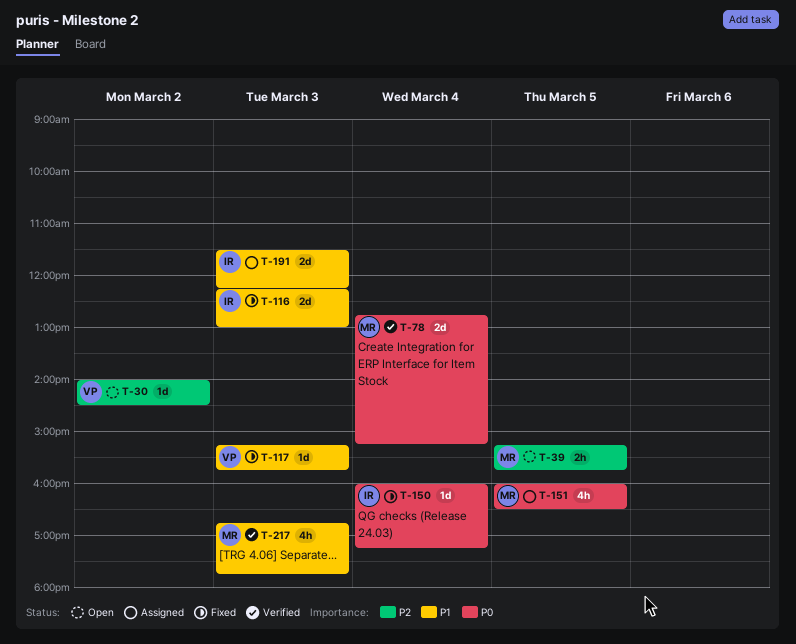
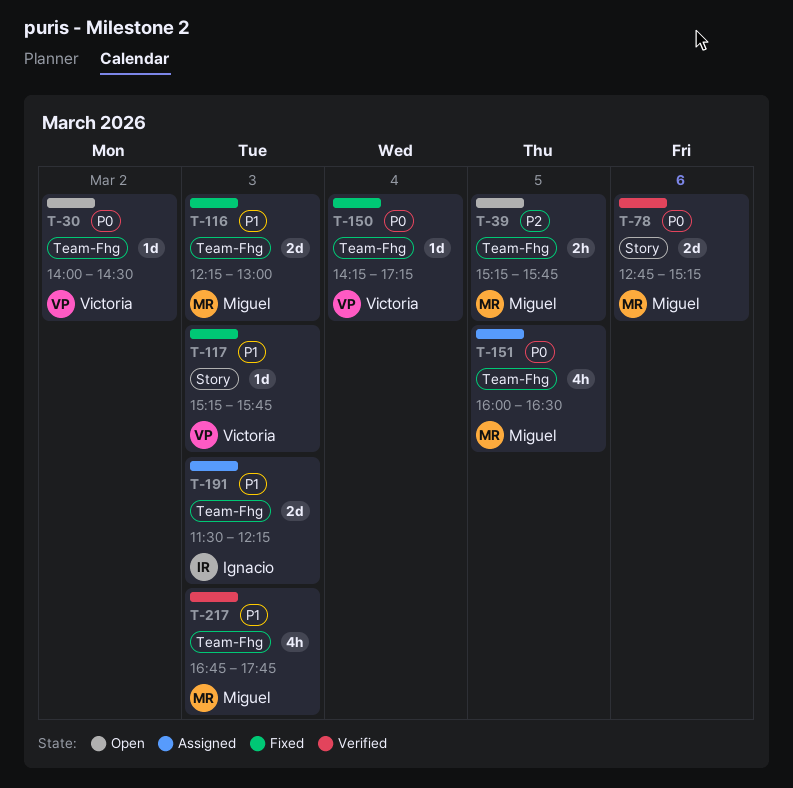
T-30, priority: P2 -> P0
T-78, day: Mar 4 -> Mar 6
T-116, owner: Ignacio -> Miguel
T-150, owner: Ignacio -> Victoria
T-150, begins: 16:00 -> 14:15

